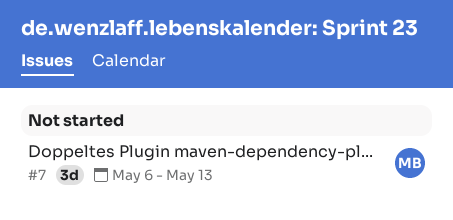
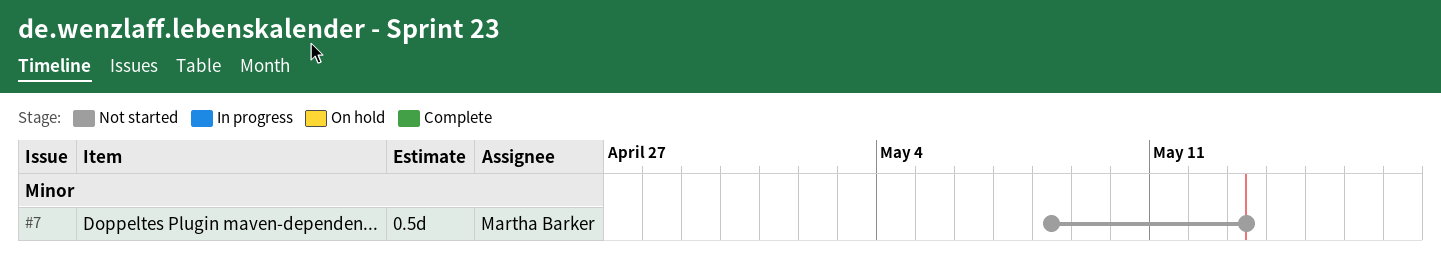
#7, estimate: 3d -> 0.5d
#7, start: May 6 -> May 8

